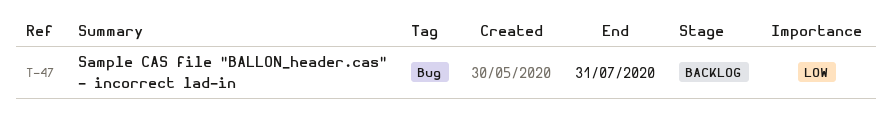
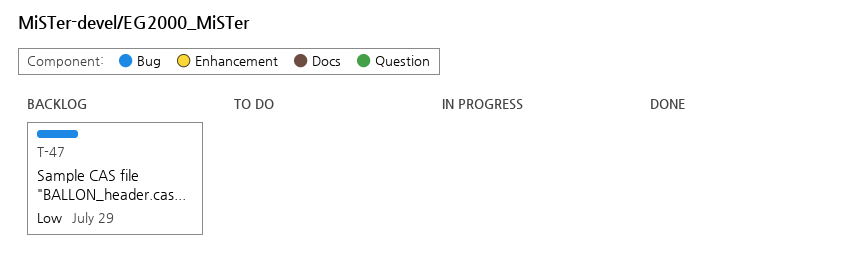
T-47, due: Jul 31 -> Jul 29

